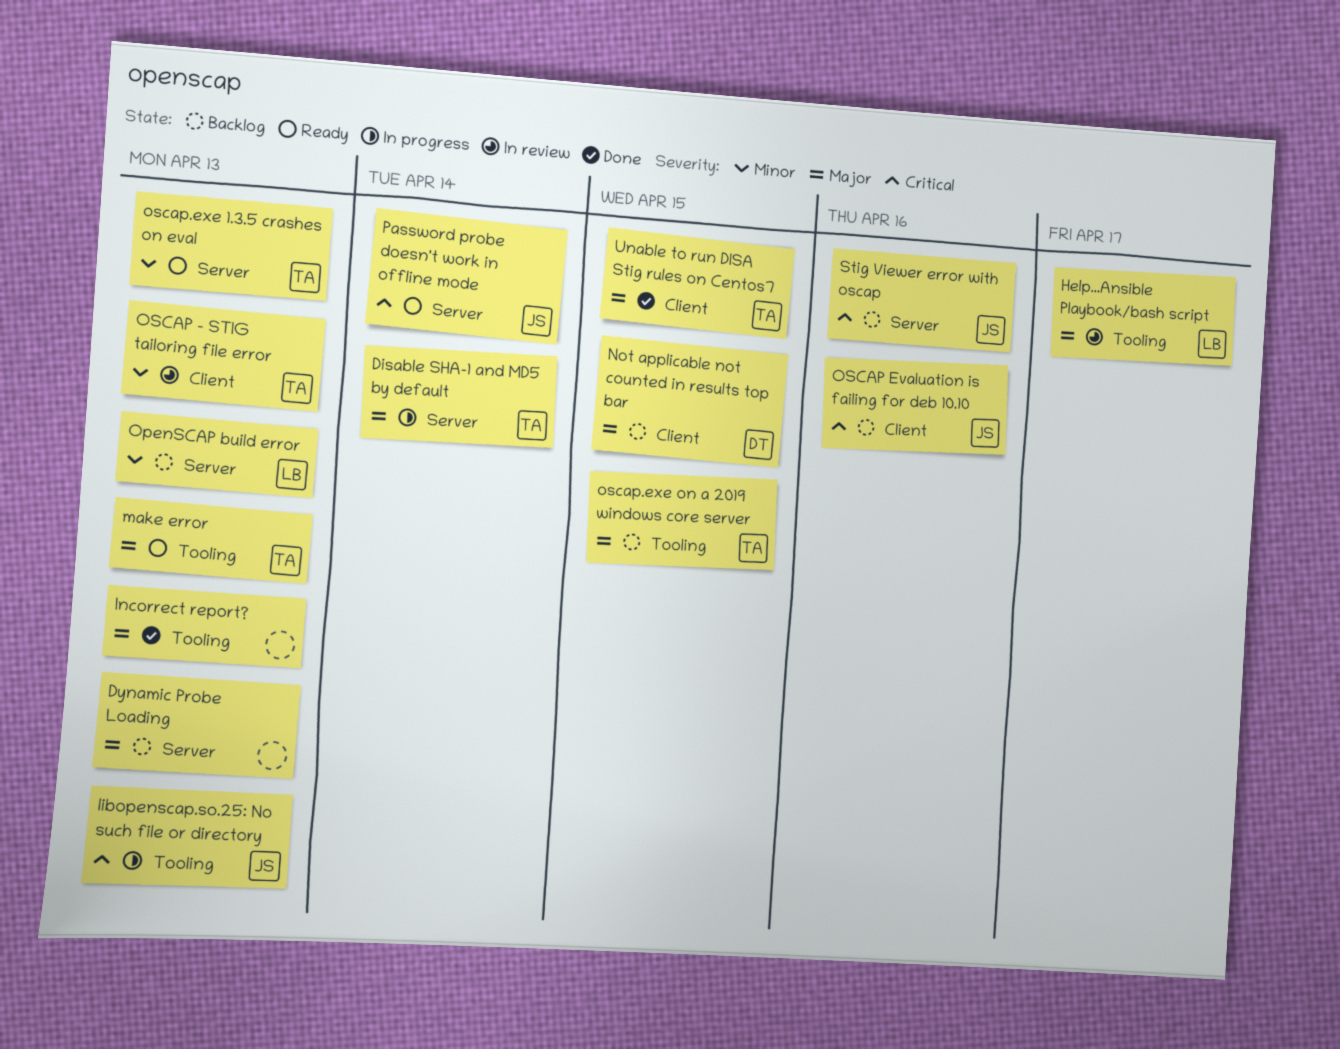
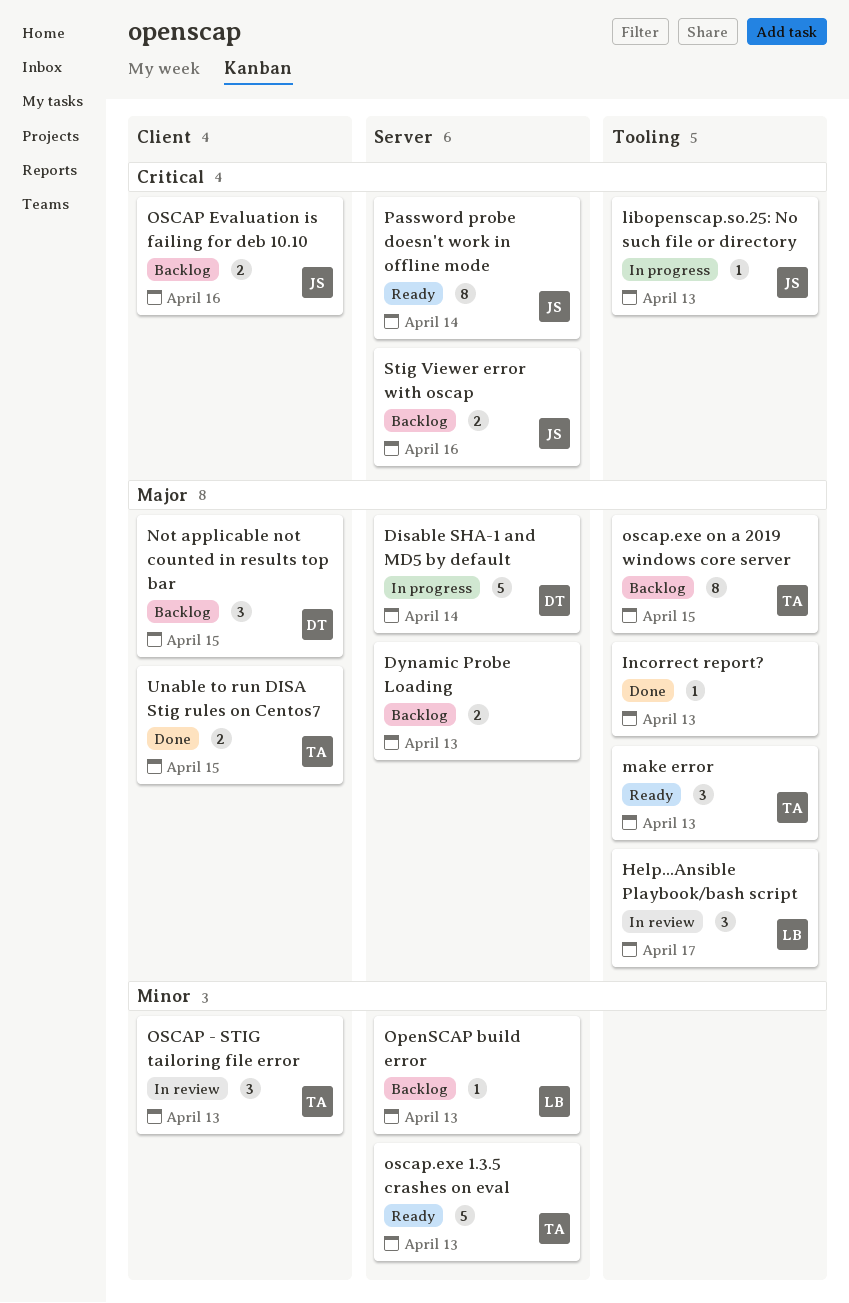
Disable SHA-1 and MD5 by default, owner: TA -> DT

